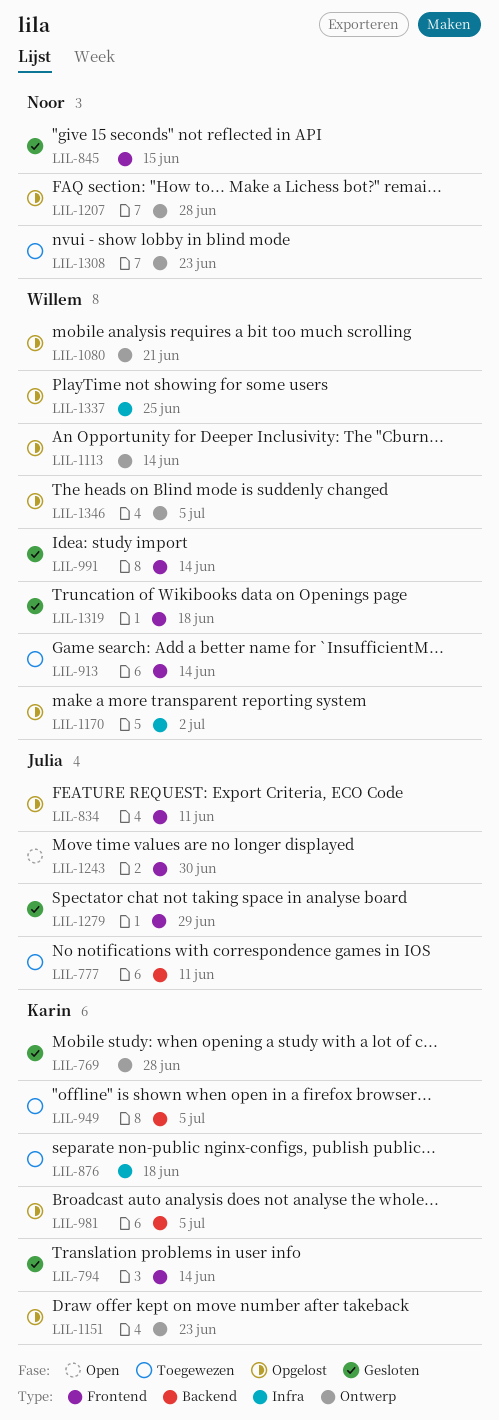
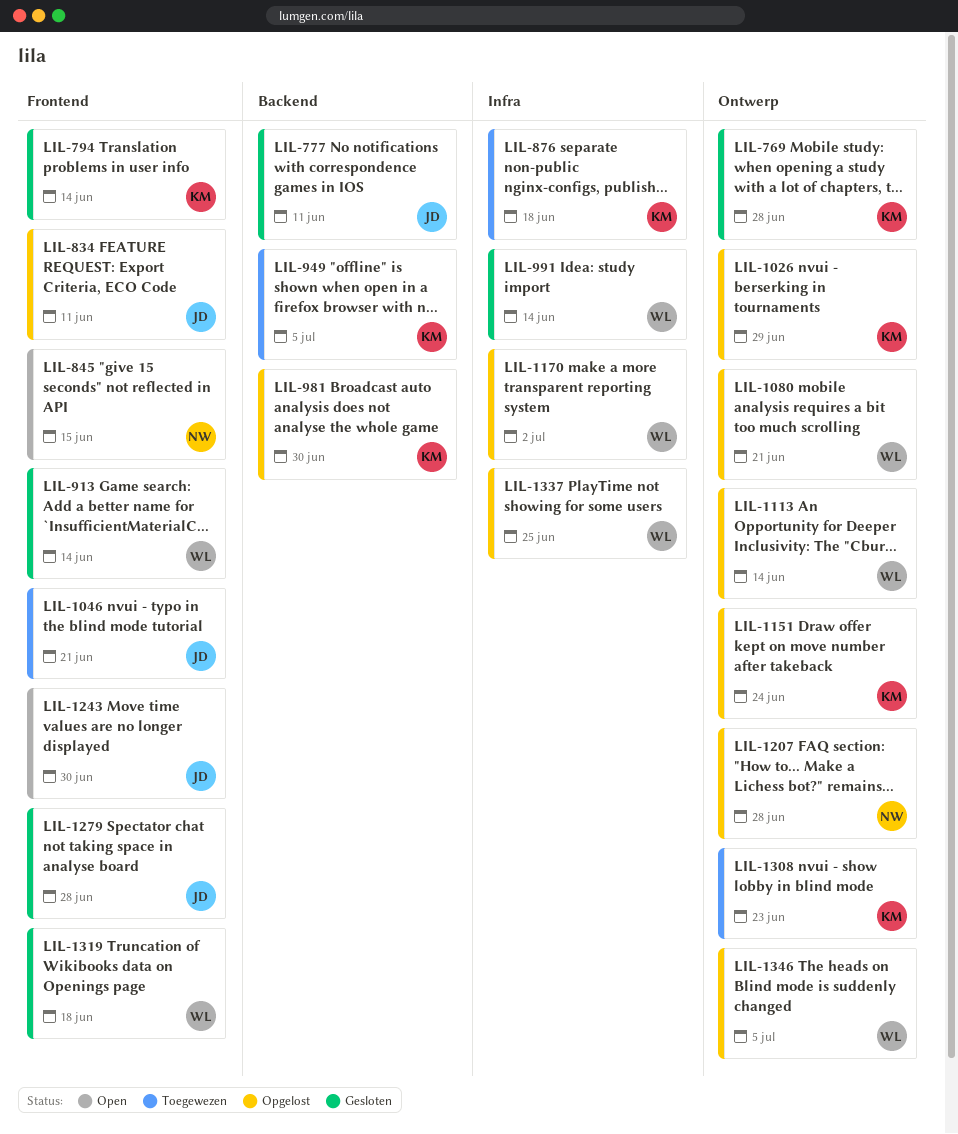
LIL-777, status: Toegewezen -> Gesloten
LIL-845, status: Gesloten -> Open
LIL-913, status: Toegewezen -> Gesloten
LIL-981, due: Jul 5 -> Jun 30
LIL-991, label: Frontend -> Infra
LIL-1026: none -> present
LIL-1046: none -> present
LIL-1151, due: Jun 23 -> Jun 24
LIL-1279, due: Jun 29 -> Jun 28
LIL-1308, owner: Noor -> Karin

